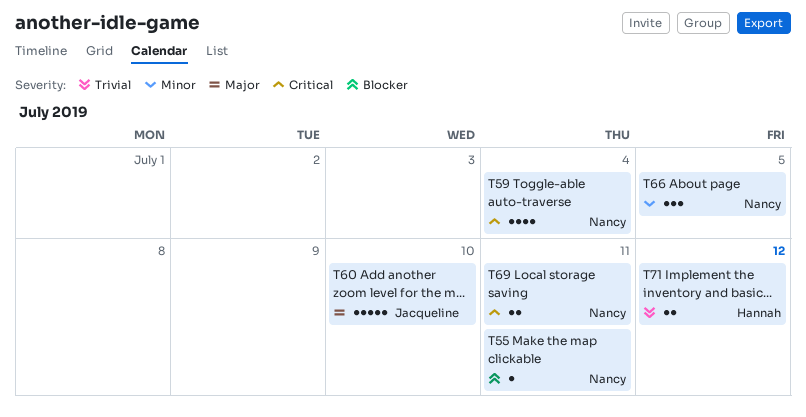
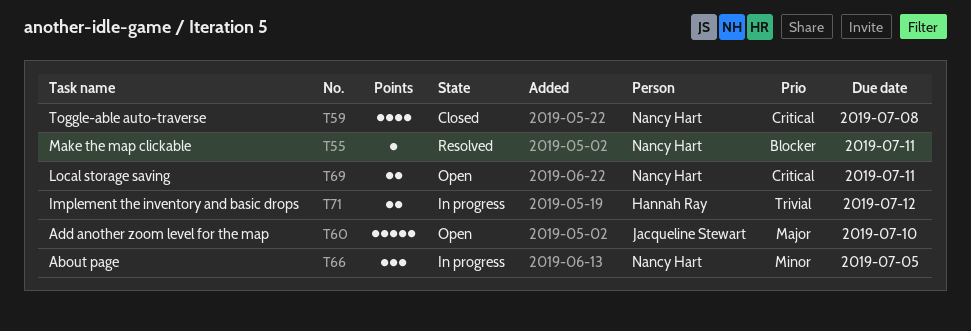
T59, due: Jul 4 -> Jul 8

